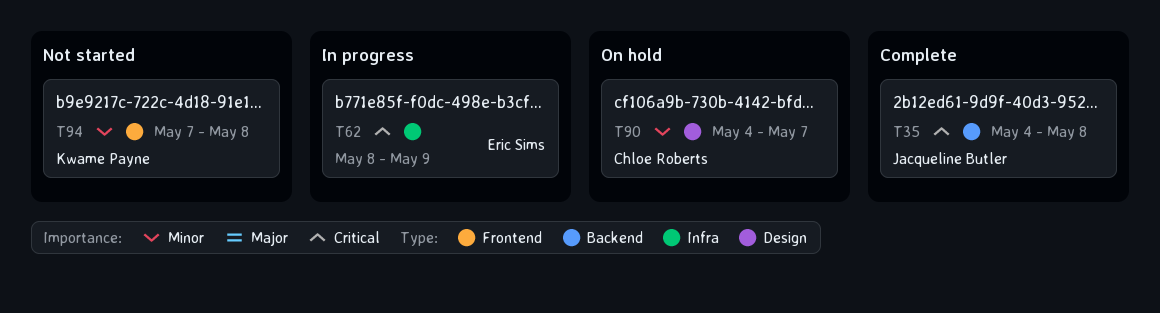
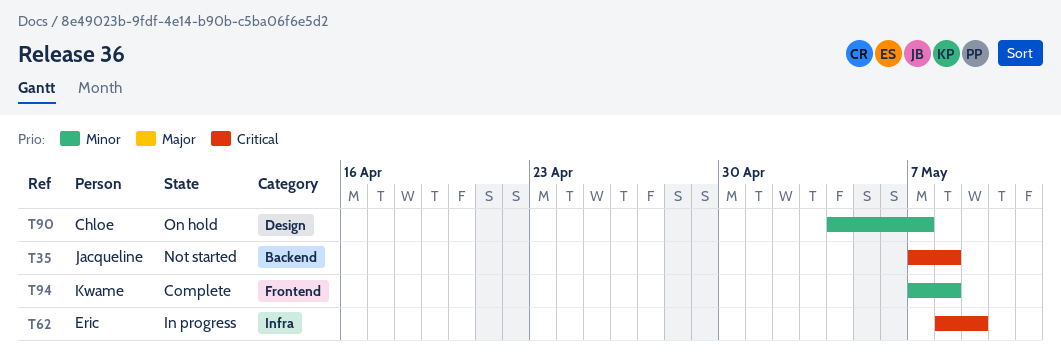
T35, status: Complete -> Not started
T35, start: May 4 -> May 7
T94, status: Not started -> Complete

